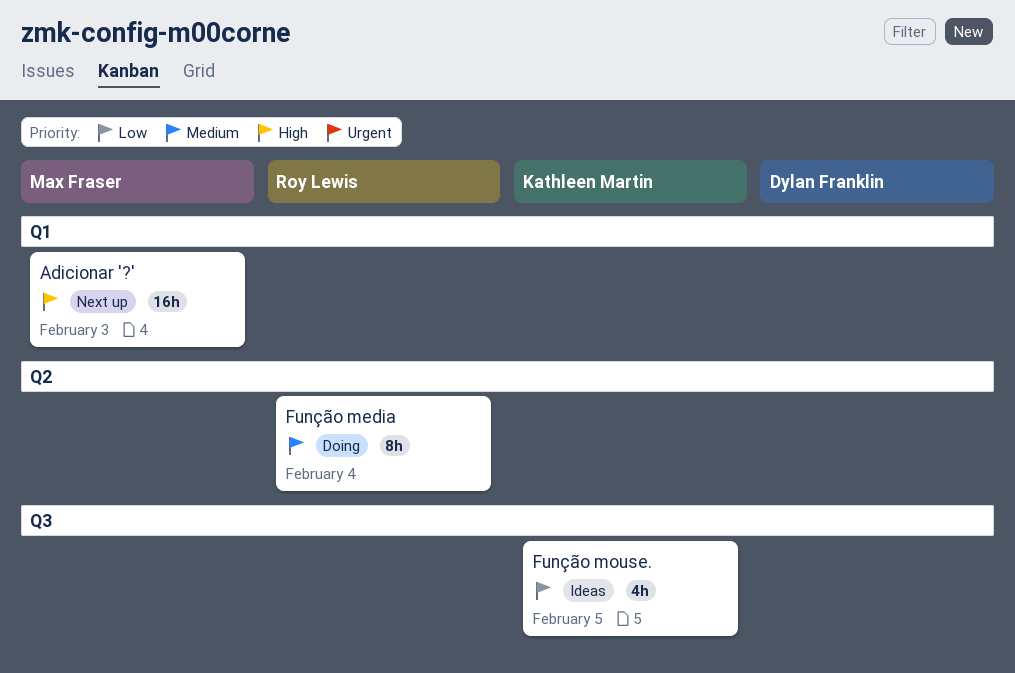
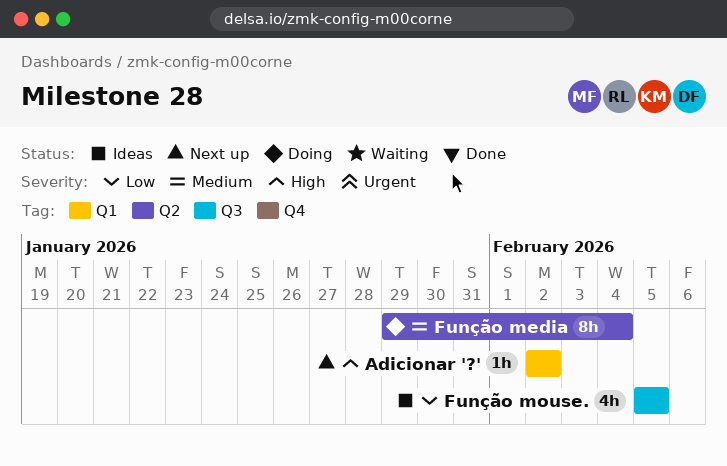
Adicionar '?', estimate: 16h -> 1h
Adicionar '?', due: Feb 3 -> Feb 2

